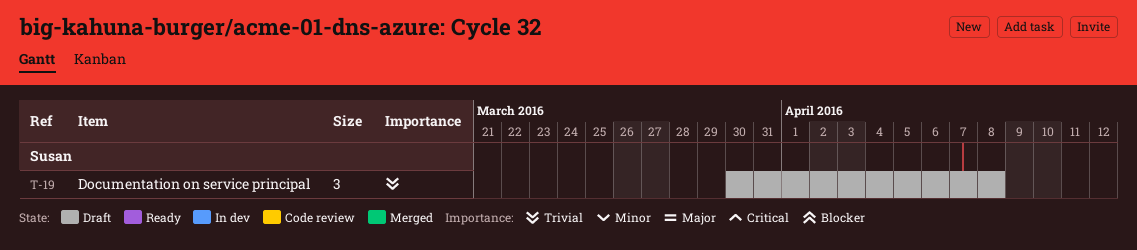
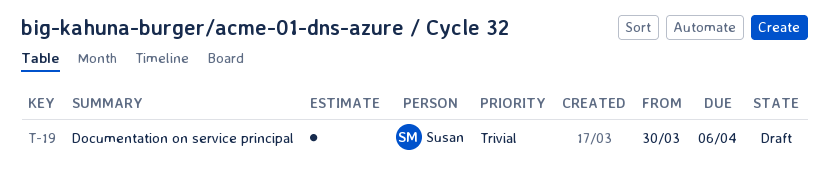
T-19, estimate: 3 -> 1
T-19, due: Apr 8 -> Apr 6

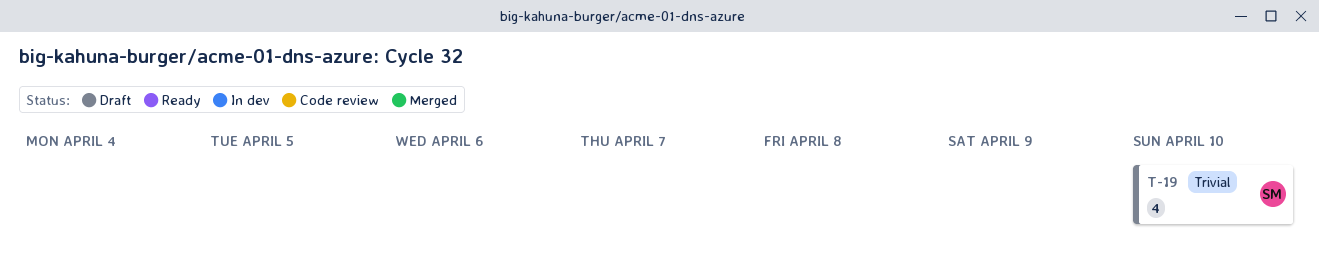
T-19, estimate: 1 -> 4
T-19, due: Apr 6 -> Apr 10

